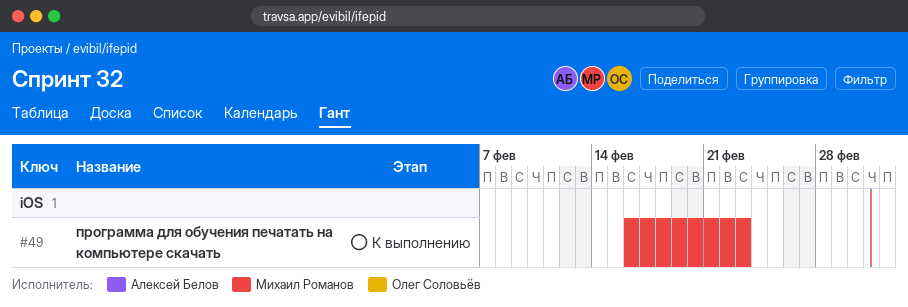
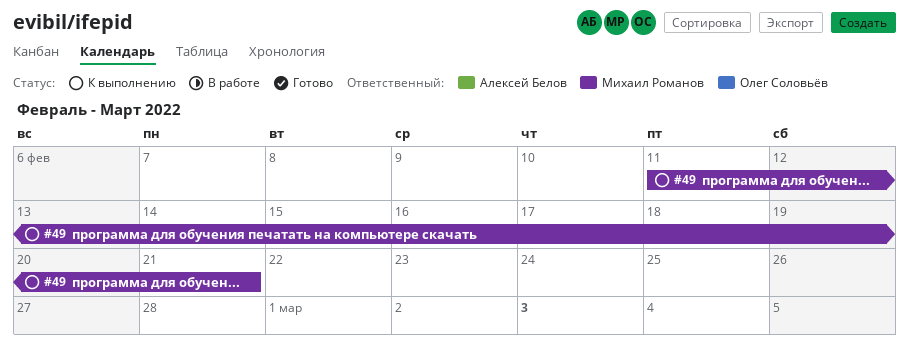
#49, start: Feb 16 -> Feb 11
#49, due: Feb 23 -> Feb 21

